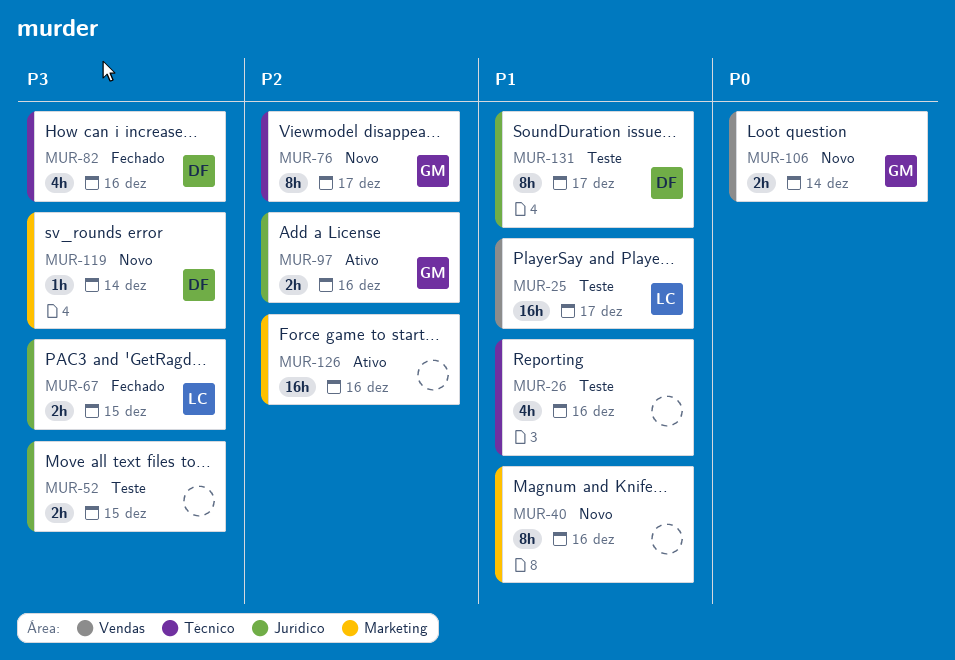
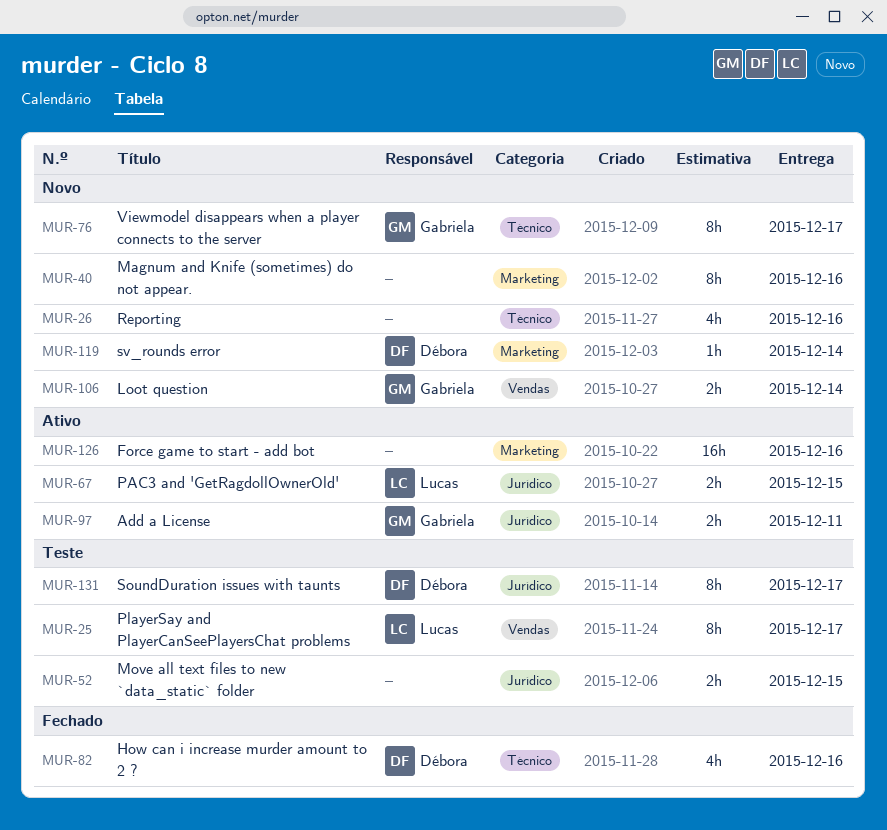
MUR-25, estimate: 16h -> 8h
MUR-26, status: Teste -> Novo
MUR-67, status: Fechado -> Ativo
MUR-97, due: Dec 16 -> Dec 11

